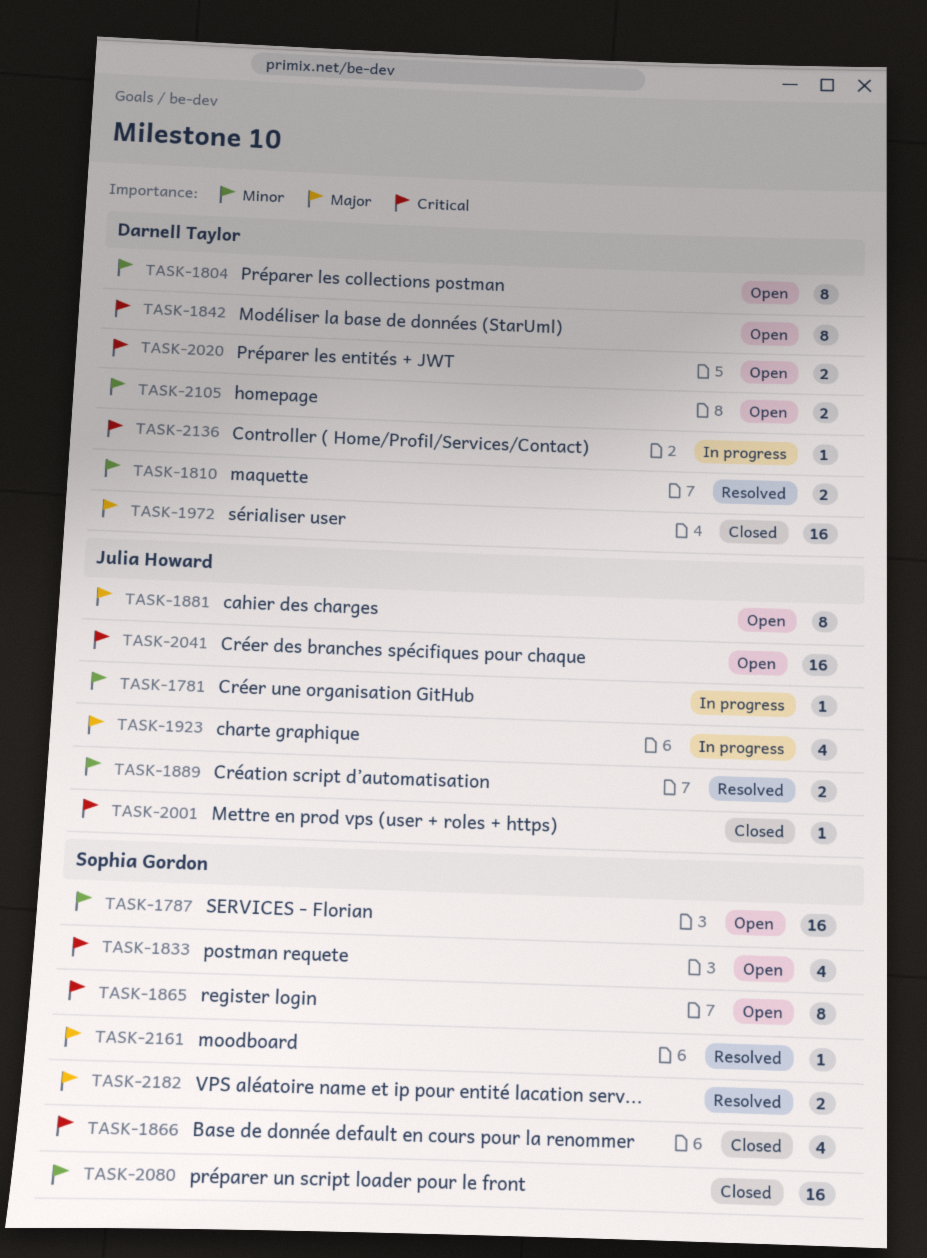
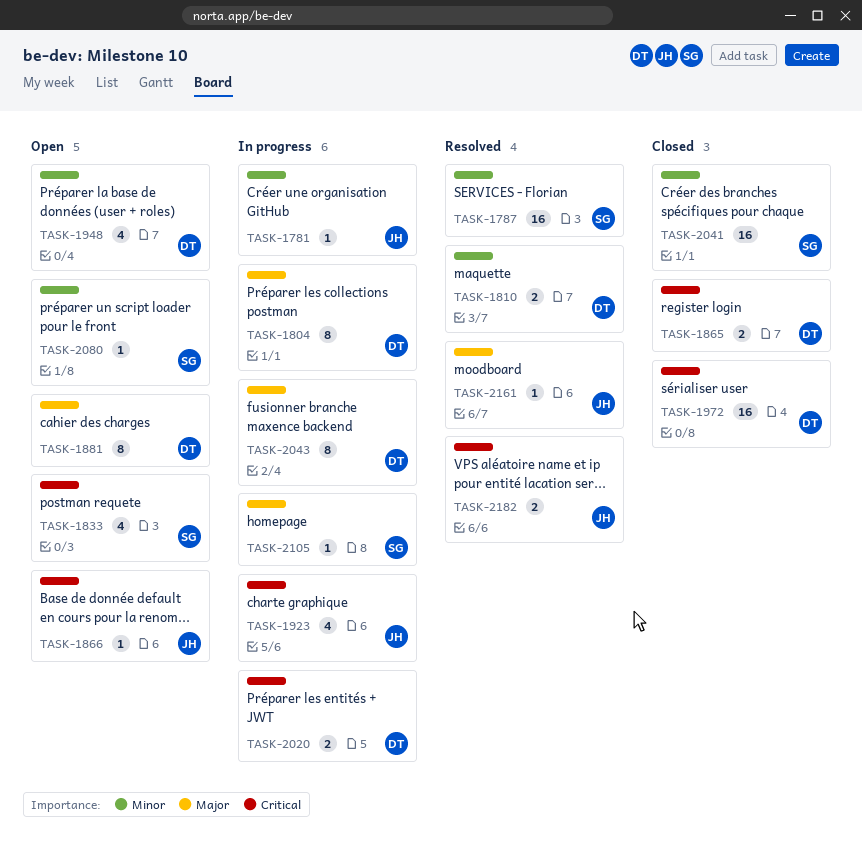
TASK-1787, status: Open -> Resolved
TASK-1804, status: Open -> In progress
TASK-1804, priority: Minor -> Major
TASK-1842: present -> none
TASK-1865, status: Open -> Closed
TASK-1865, owner: Sophia Gordon -> Darnell Taylor
TASK-1865, estimate: 8 -> 2
TASK-1866, status: Closed -> Open
TASK-1866, owner: Sophia Gordon -> Julia Howard
TASK-1866, estimate: 4 -> 1
TASK-1881, owner: Julia Howard -> Darnell Taylor
TASK-1889: present -> none
TASK-1923, priority: Major -> Critical
TASK-1948: none -> present
TASK-1972, priority: Major -> Critical
TASK-2001: present -> none
TASK-2020, status: Open -> In progress
TASK-2041, status: Open -> Closed
TASK-2041, owner: Julia Howard -> Sophia Gordon
TASK-2041, priority: Critical -> Minor
TASK-2043: none -> present
TASK-2080, status: Closed -> Open
TASK-2080, estimate: 16 -> 1
TASK-2105, status: Open -> In progress
TASK-2105, owner: Darnell Taylor -> Sophia Gordon
TASK-2105, priority: Minor -> Major
TASK-2105, estimate: 2 -> 1
TASK-2136: present -> none
TASK-2161, owner: Sophia Gordon -> Julia Howard
TASK-2182, owner: Sophia Gordon -> Julia Howard
TASK-2182, priority: Major -> Critical

